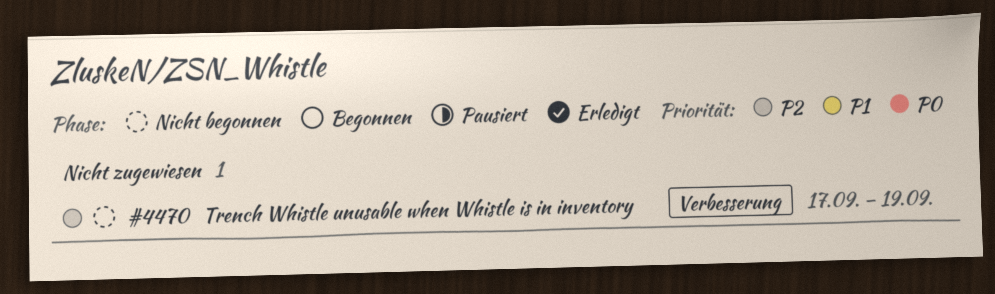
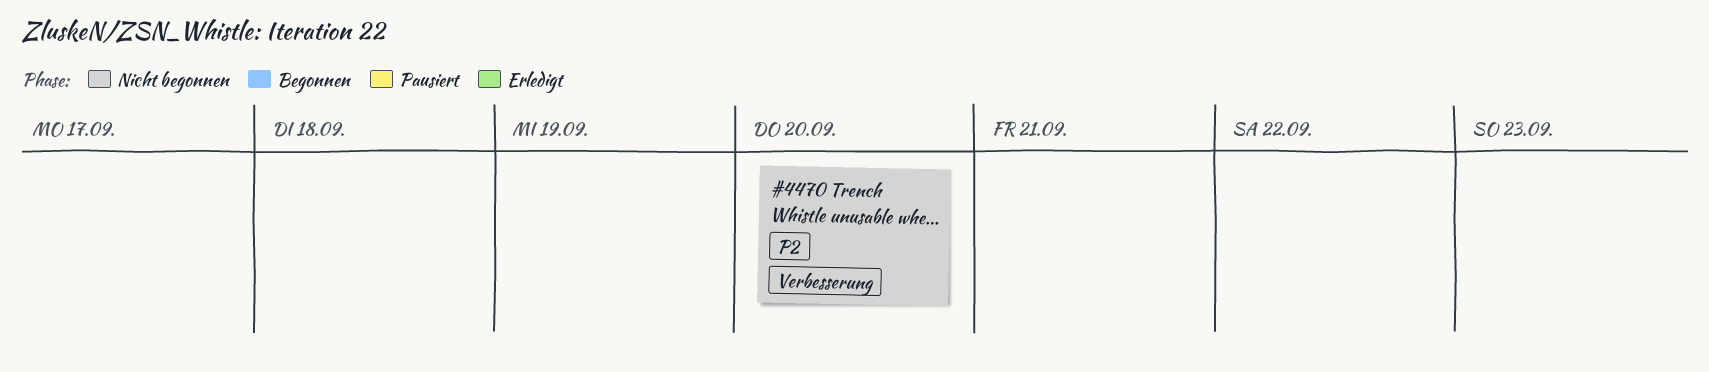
#4470, due: Sep 19 -> Sep 20

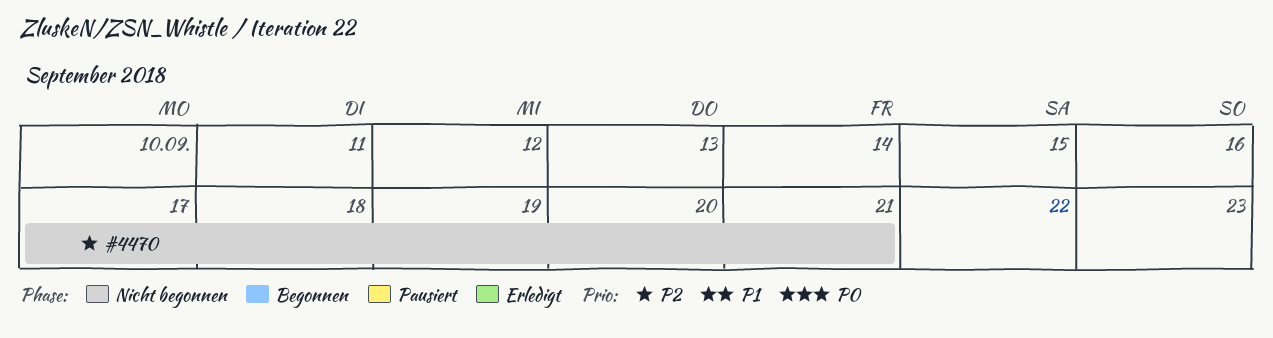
#4470, due: Sep 20 -> Sep 21

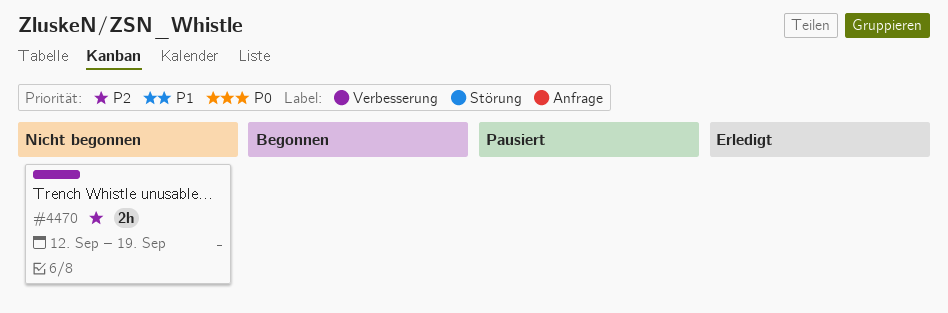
#4470, start: Sep 17 -> Sep 12
#4470, due: Sep 21 -> Sep 19

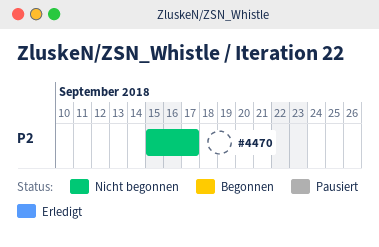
#4470, start: Sep 12 -> Sep 15
#4470, due: Sep 19 -> Sep 17

